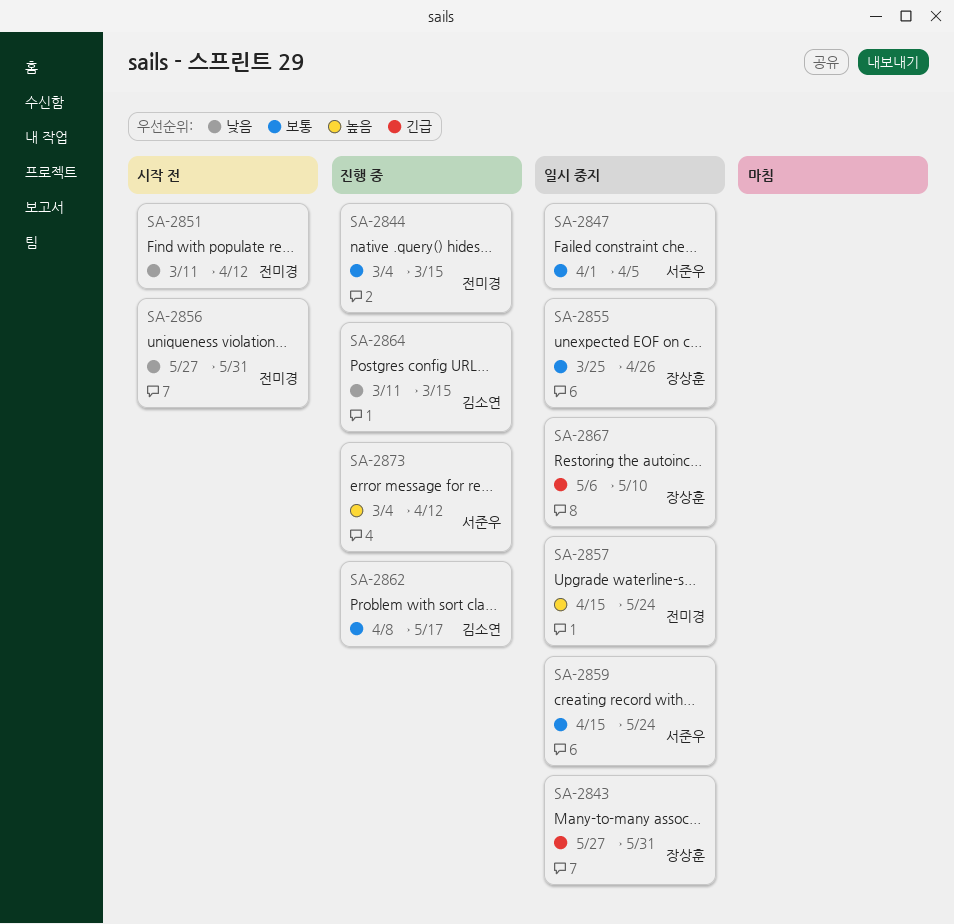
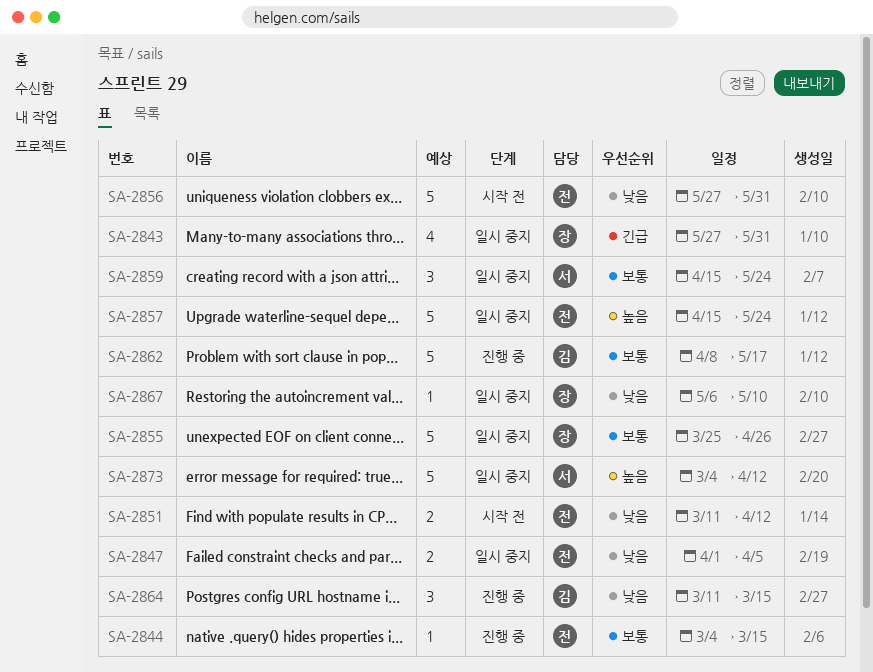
SA-2847, owner: 서준우 -> 전미경
SA-2847, priority: 보통 -> 낮음
SA-2867, priority: 긴급 -> 낮음
SA-2873, status: 진행 중 -> 일시 중지

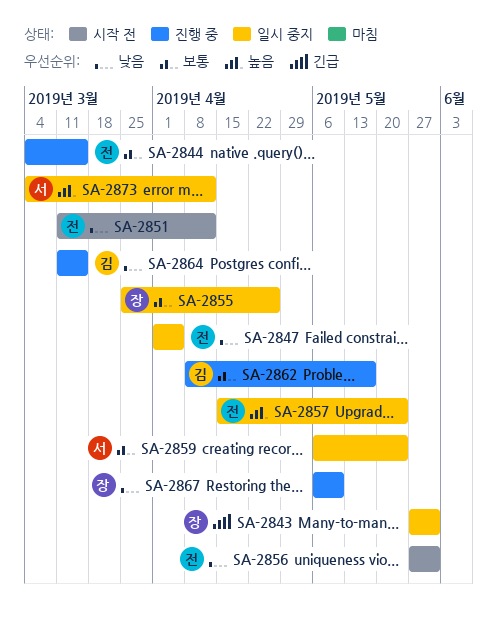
SA-2859, start: Apr 15 -> May 6
SA-2867, status: 일시 중지 -> 진행 중

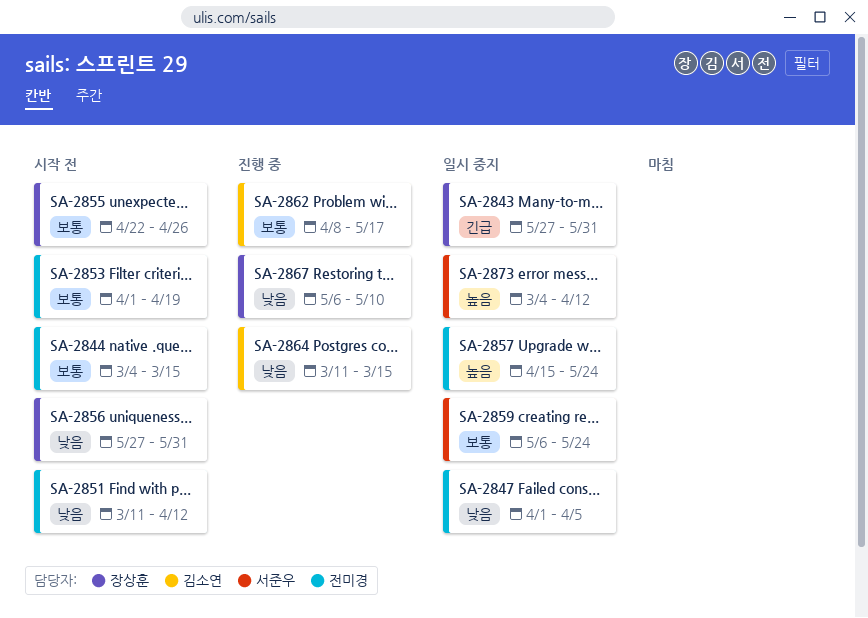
SA-2844, status: 진행 중 -> 시작 전
SA-2853: none -> present
SA-2855, status: 일시 중지 -> 시작 전
SA-2855, start: Mar 25 -> Apr 22
SA-2856, owner: 전미경 -> 장상훈

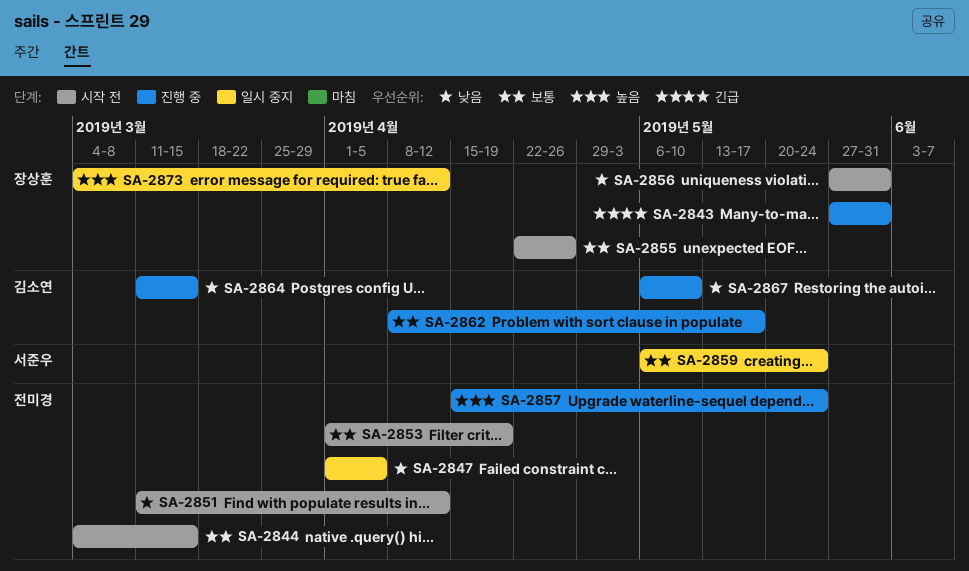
SA-2843, status: 일시 중지 -> 진행 중
SA-2857, status: 일시 중지 -> 진행 중
SA-2867, owner: 장상훈 -> 김소연
SA-2873, owner: 서준우 -> 장상훈

